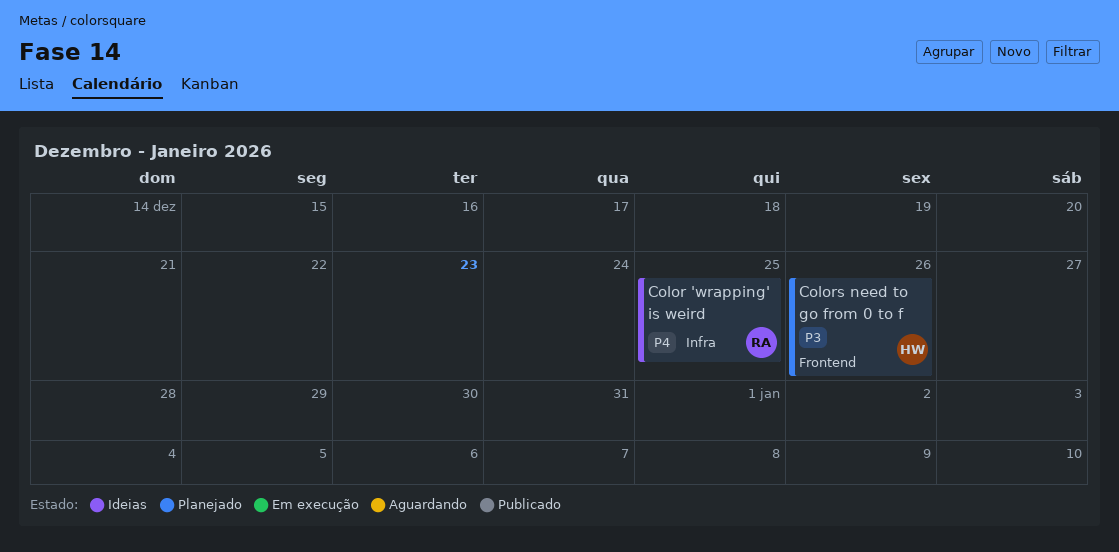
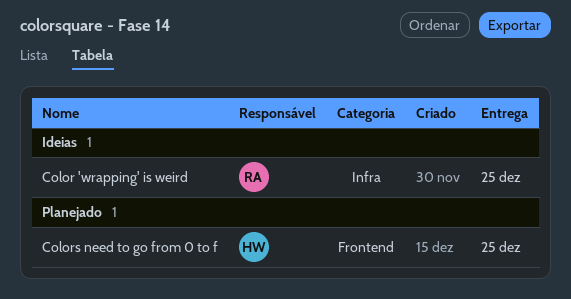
Colors need to go from 0 to f, due: Dec 26 -> Dec 25

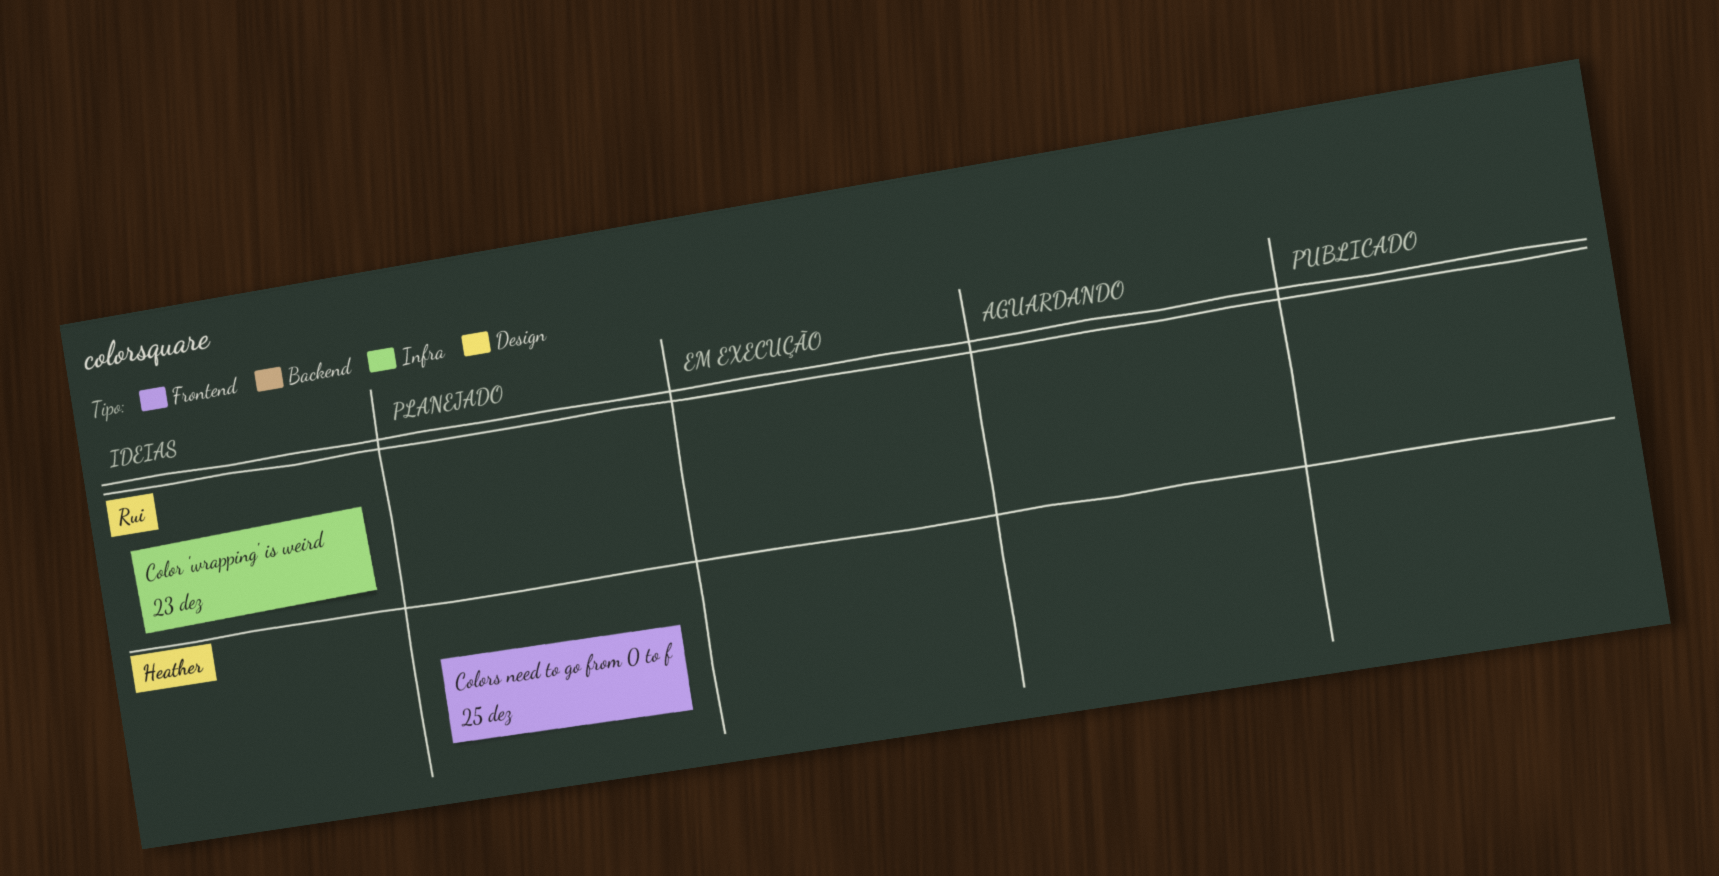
Color 'wrapping' is weird, due: Dec 25 -> Dec 23

